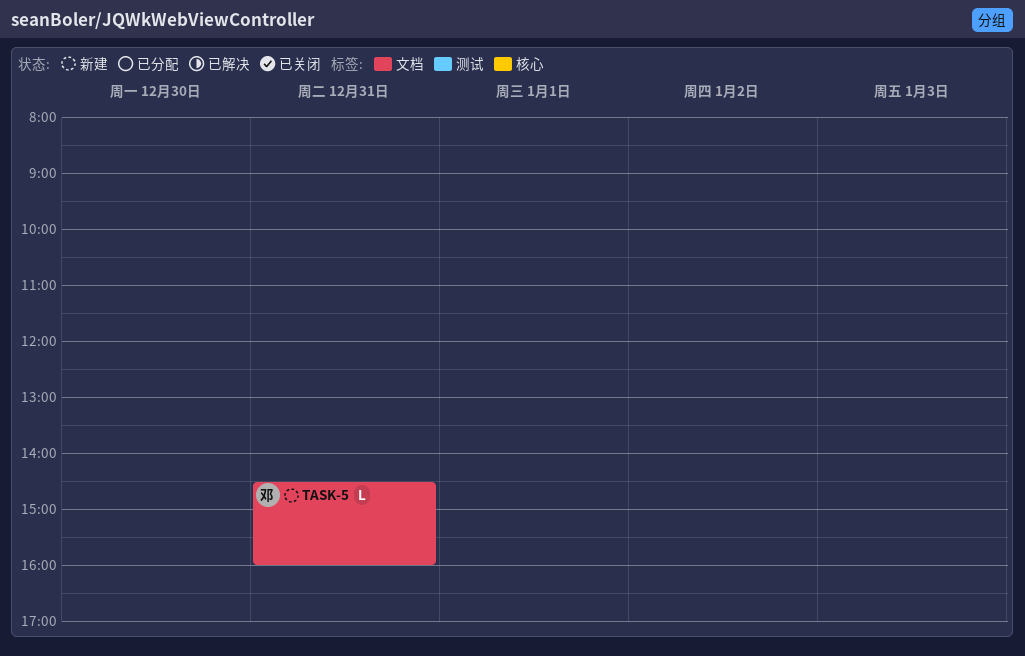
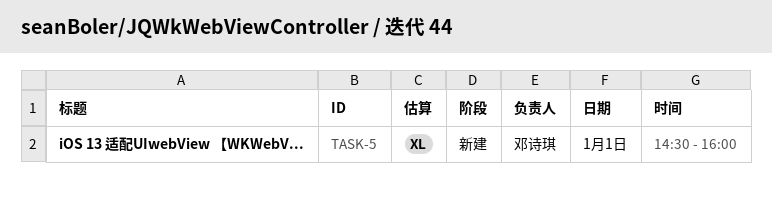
TASK-5, estimate: L -> XL
TASK-5, day: Dec 31 -> Jan 1

